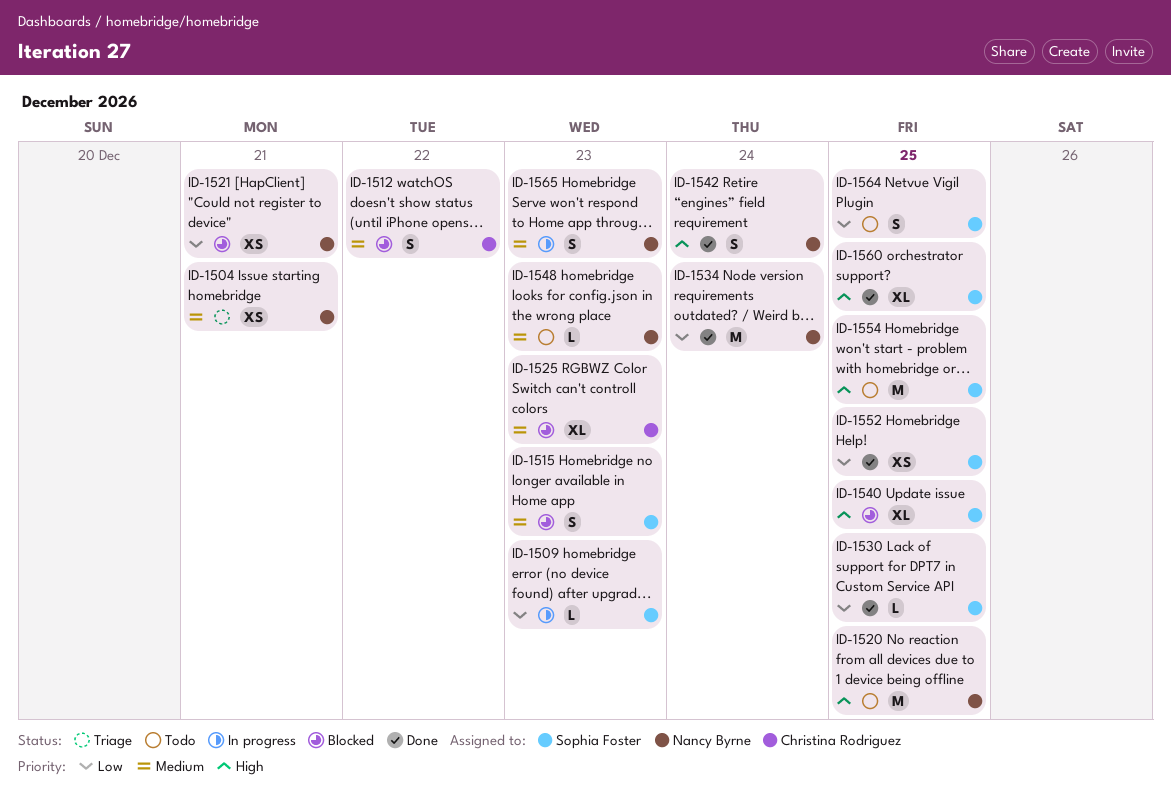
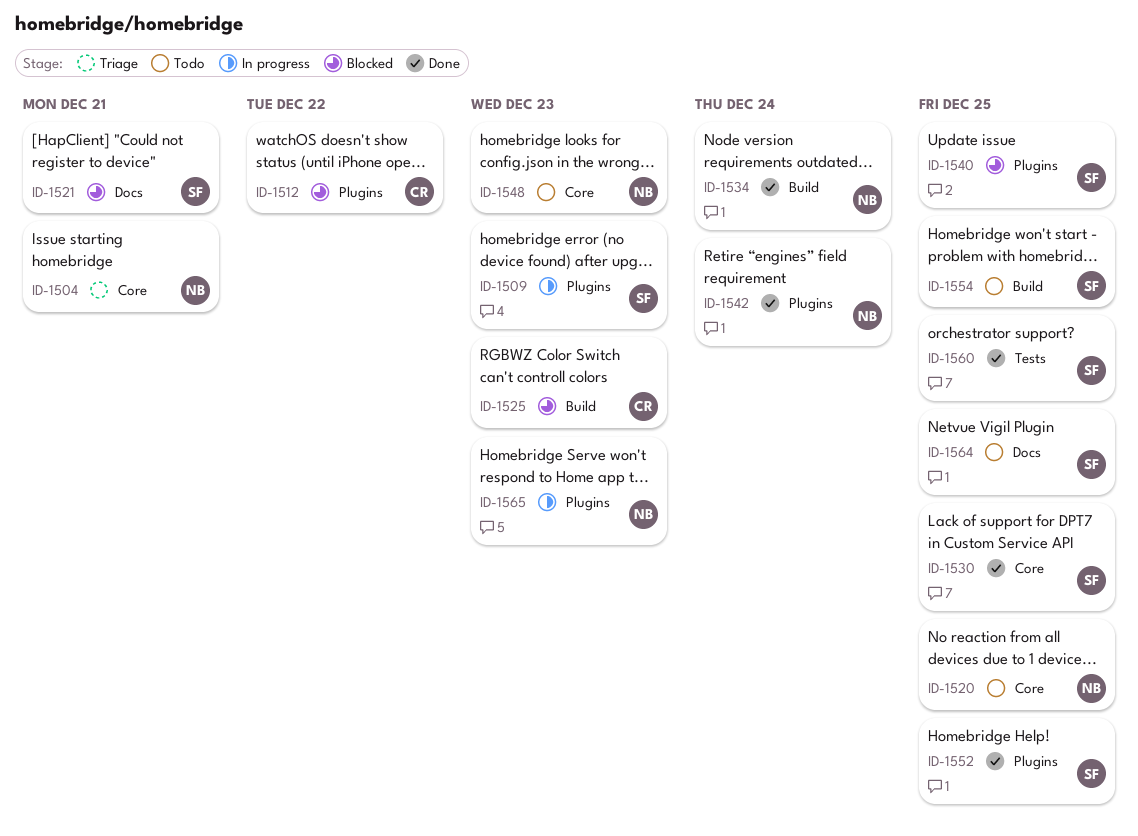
ID-1515: present -> none
ID-1521, owner: Nancy Byrne -> Sophia Foster

